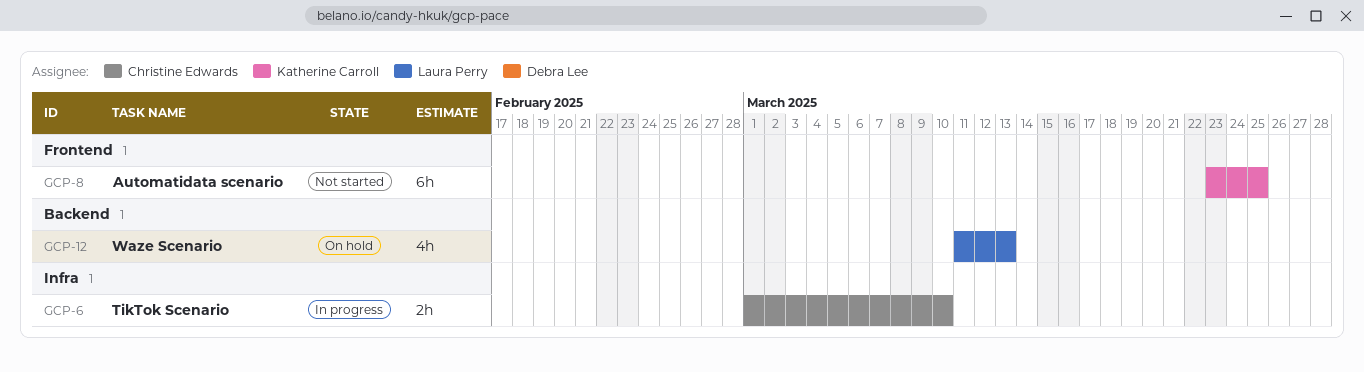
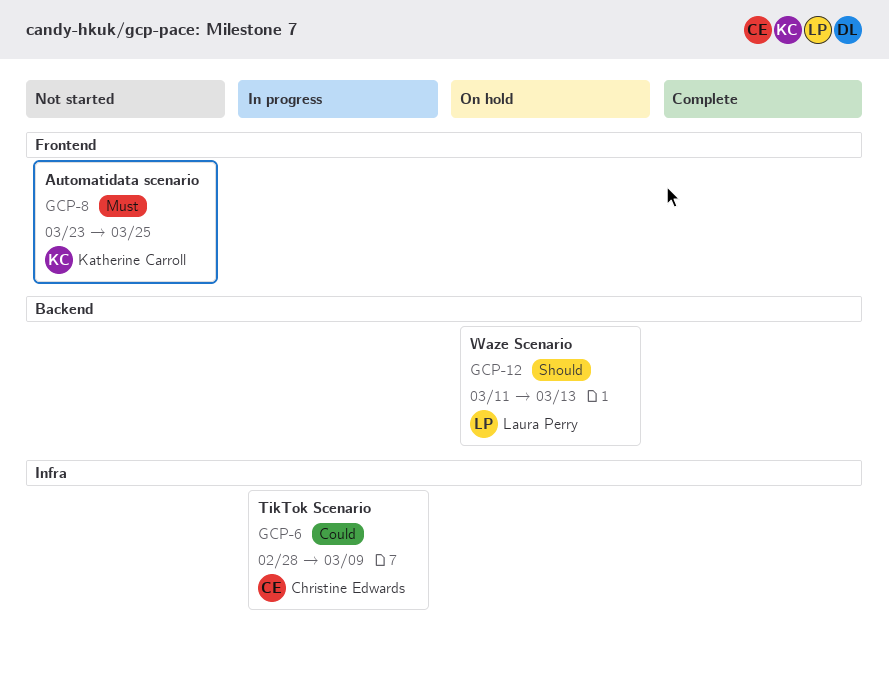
GCP-6, start: Mar 1 -> Feb 28
GCP-6, due: Mar 10 -> Mar 9

